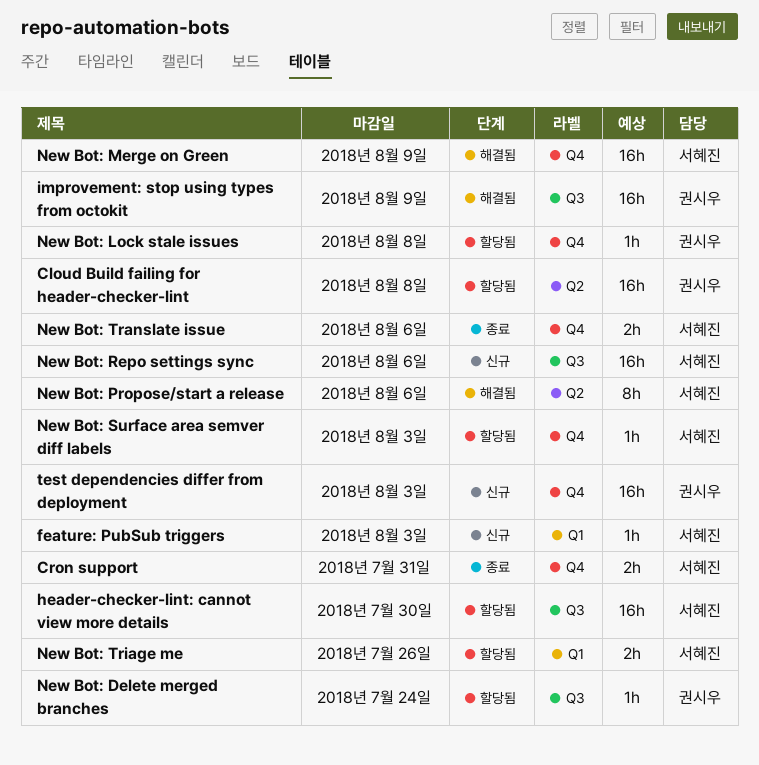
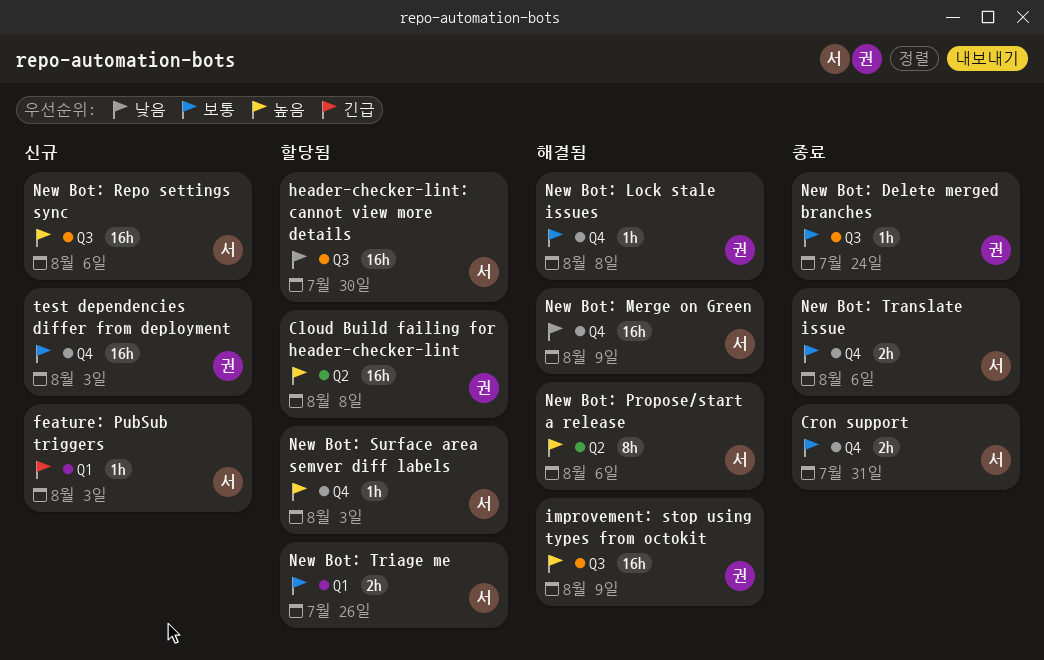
New Bot: Delete merged branches, status: 할당됨 -> 종료
New Bot: Lock stale issues, status: 할당됨 -> 해결됨

